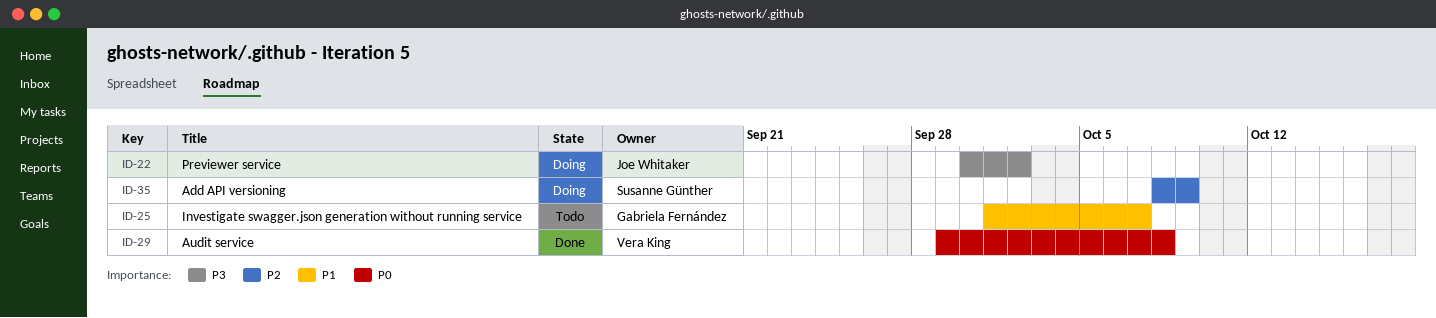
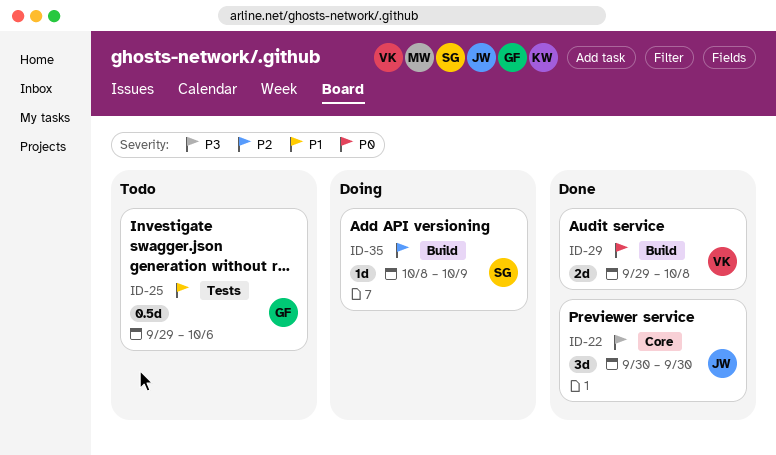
ID-22, status: Doing -> Done
ID-22, due: Oct 2 -> Sep 30
ID-25, start: Oct 1 -> Sep 29
ID-25, due: Oct 7 -> Oct 6

